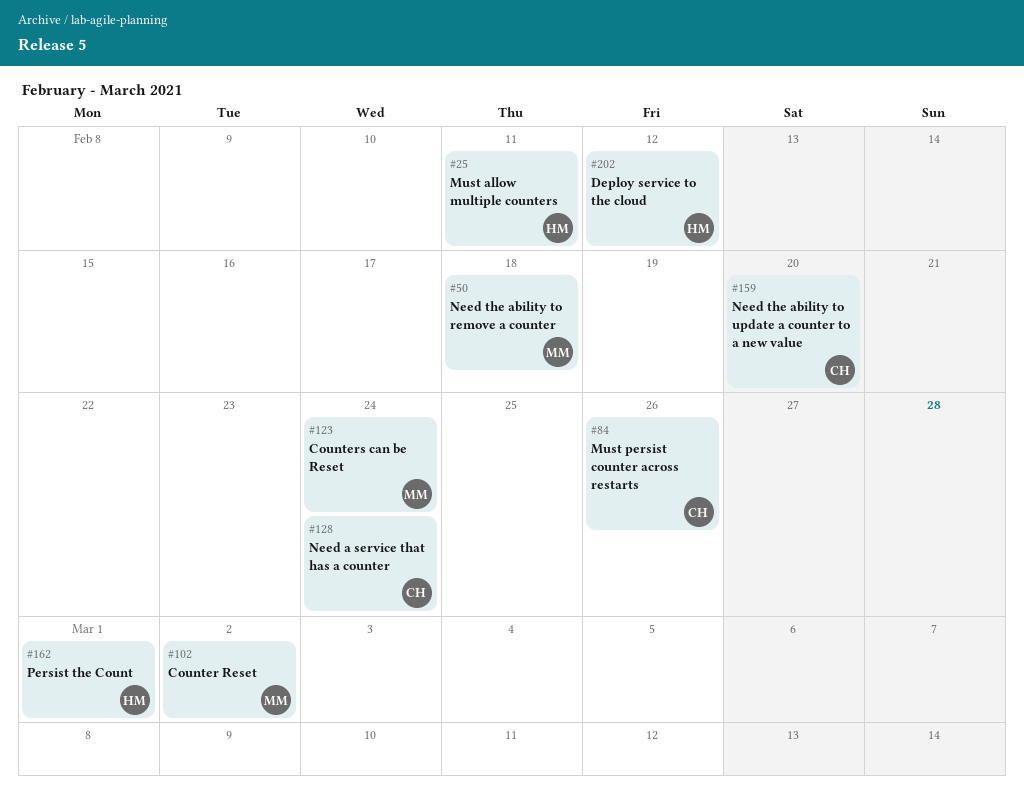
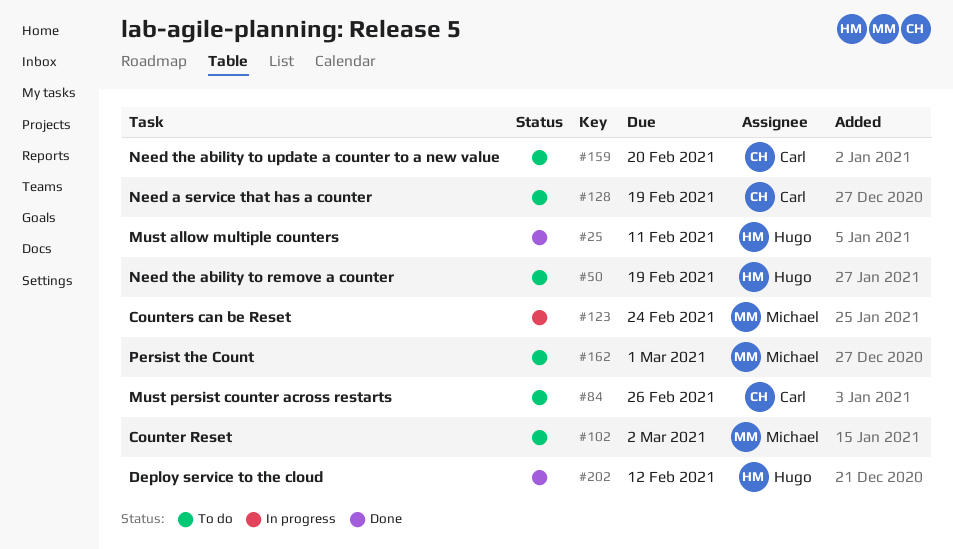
#50, owner: Michael -> Hugo
#50, due: Feb 18 -> Feb 19
#128, due: Feb 24 -> Feb 19
#162, owner: Hugo -> Michael

